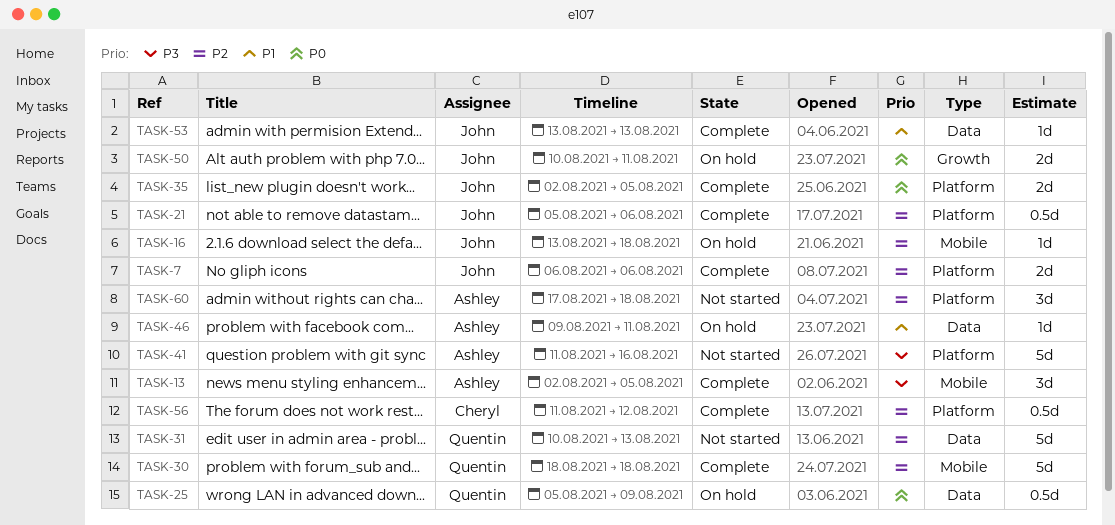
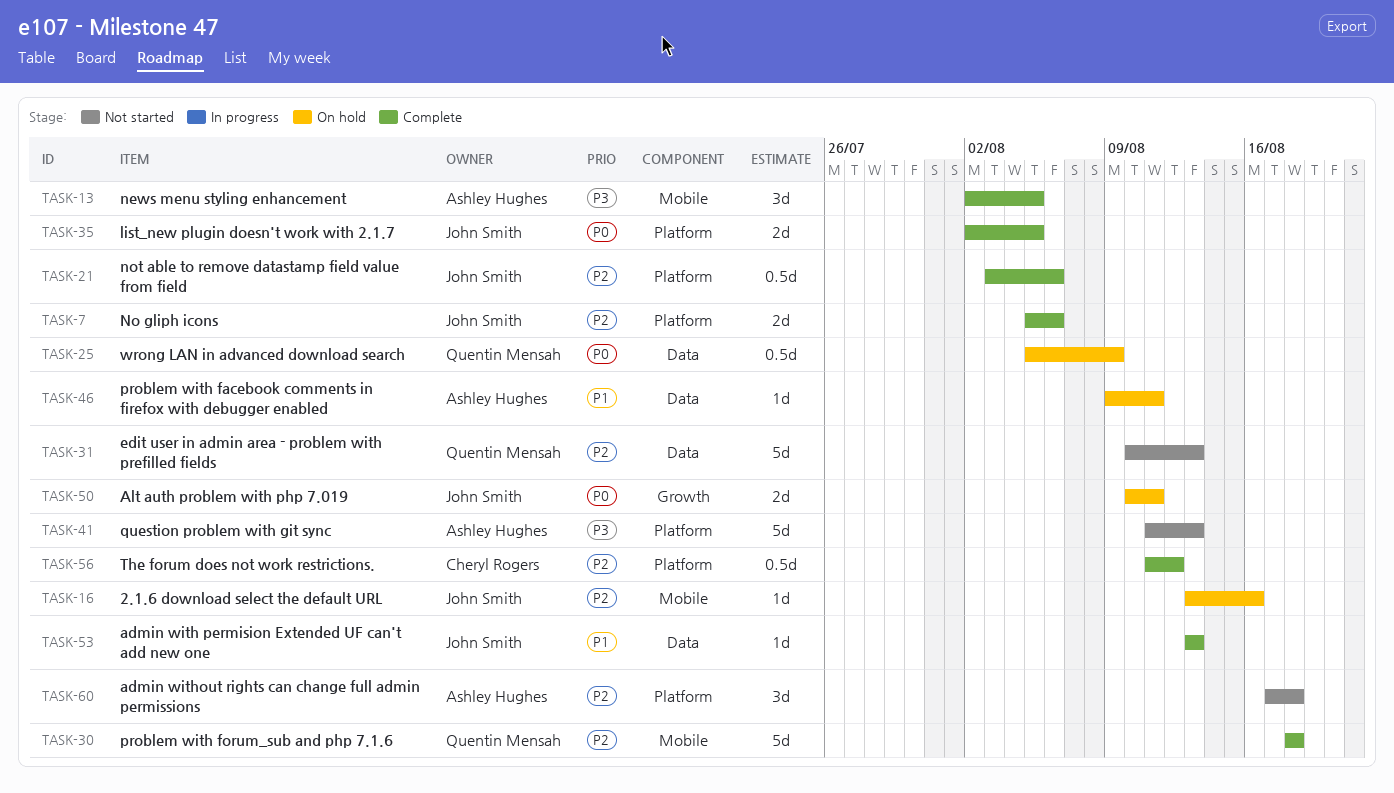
TASK-7, start: Aug 6 -> Aug 5
TASK-16, due: Aug 18 -> Aug 16
TASK-21, start: Aug 5 -> Aug 3
TASK-41, due: Aug 16 -> Aug 13

